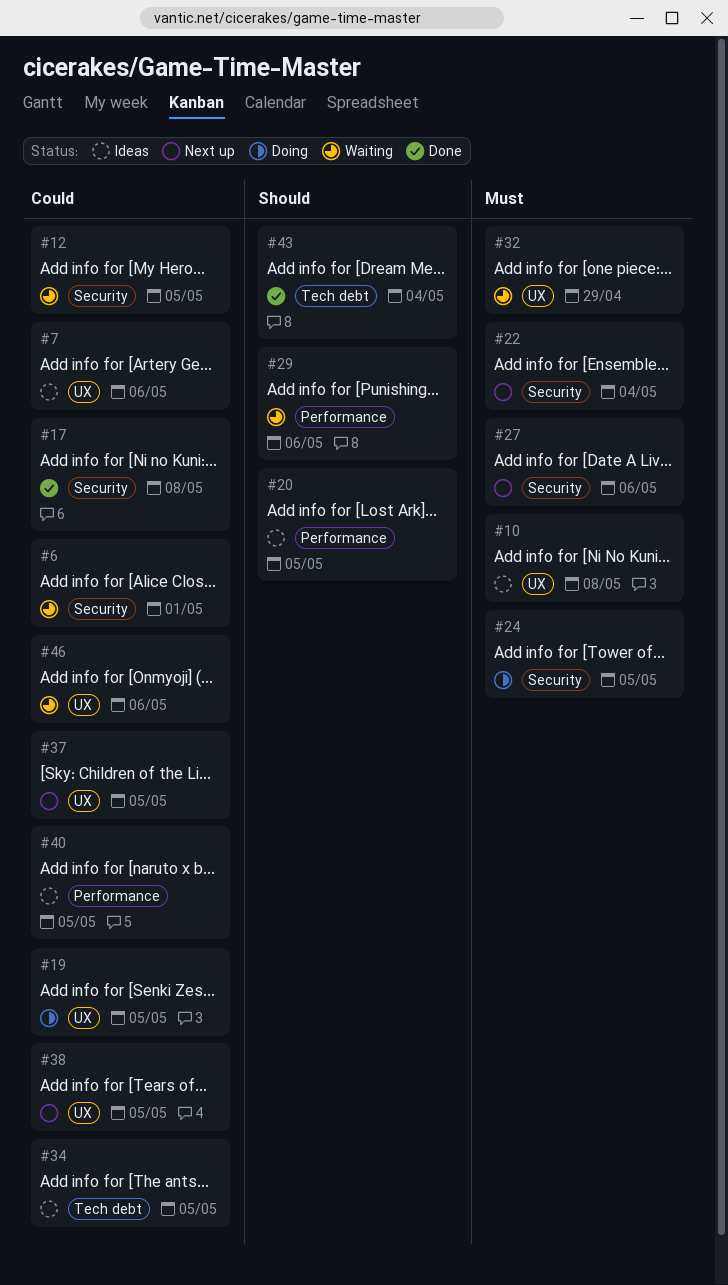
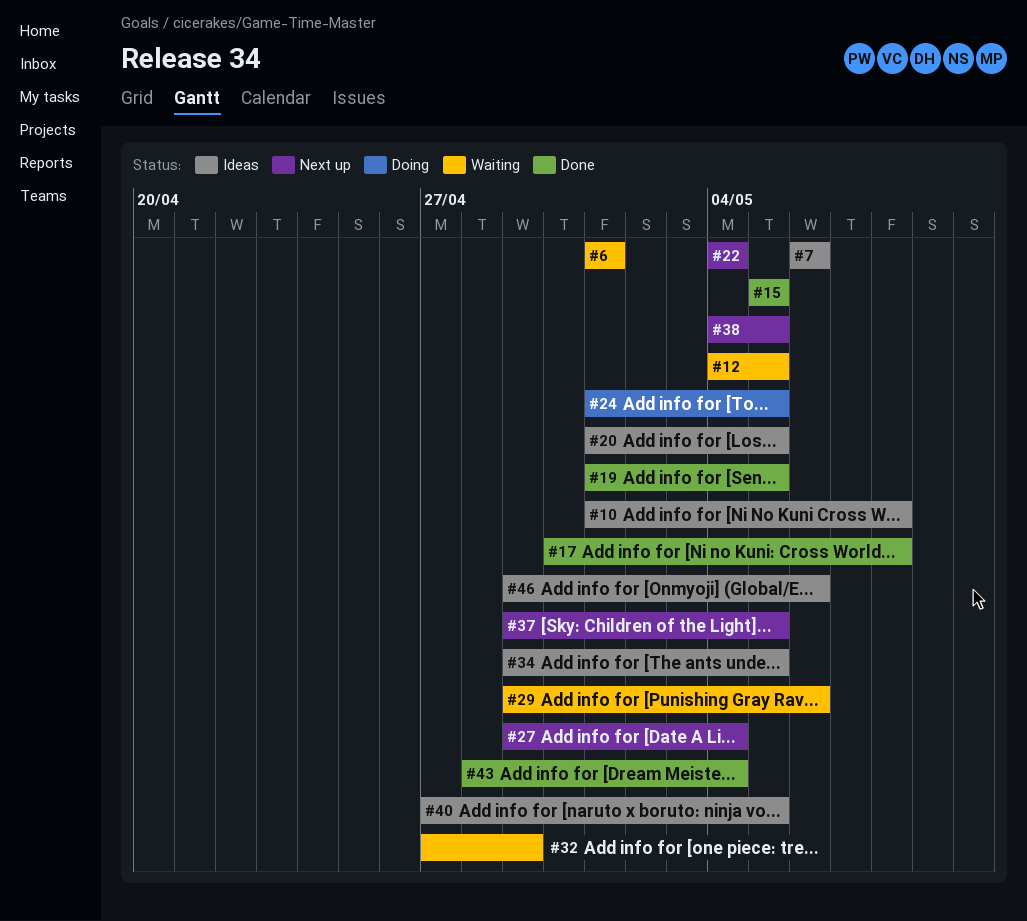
#15: none -> present
#19, status: Doing -> Done
#27, due: May 6 -> May 4
#46, status: Waiting -> Ideas

